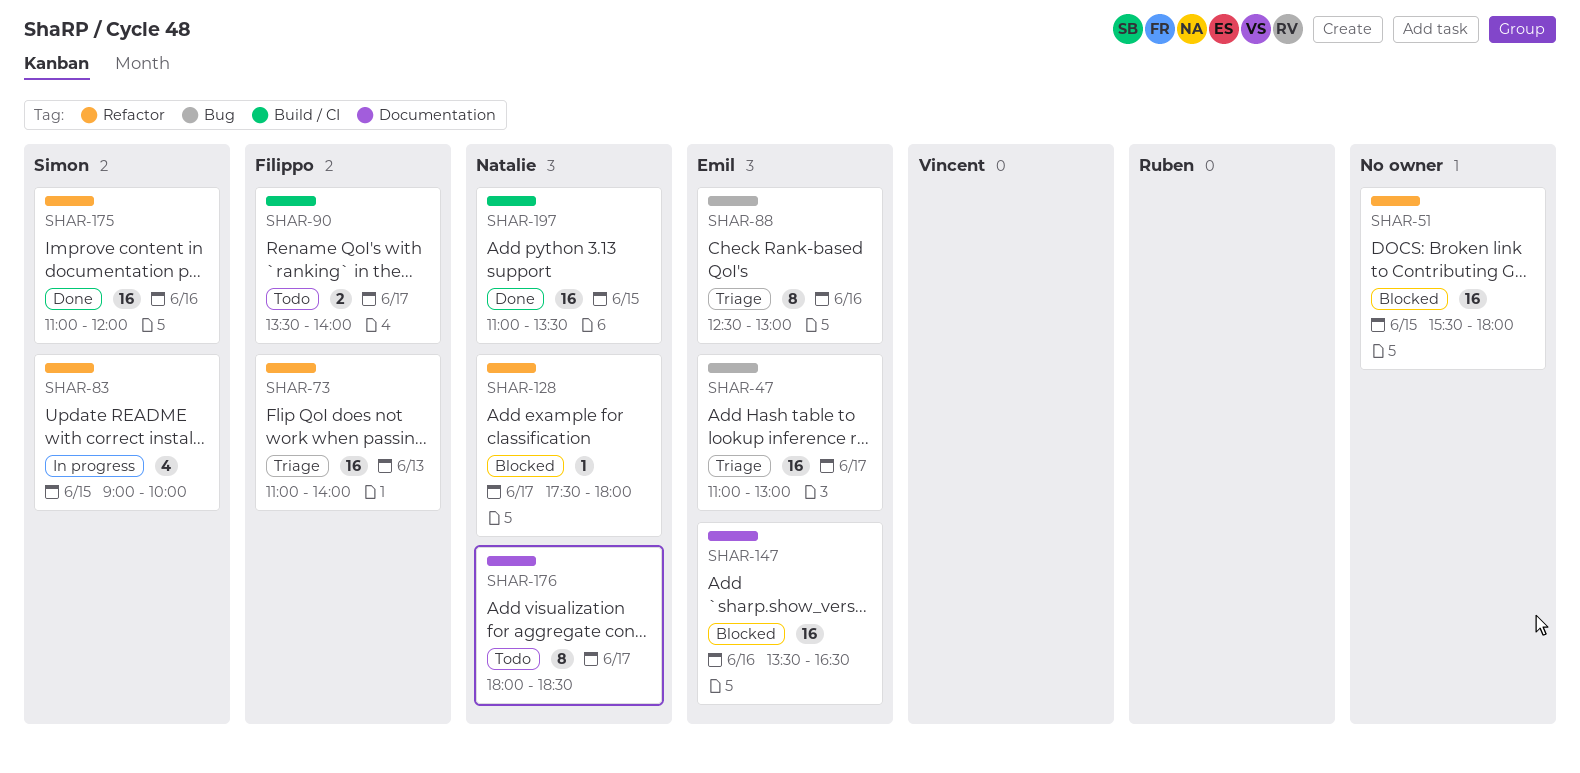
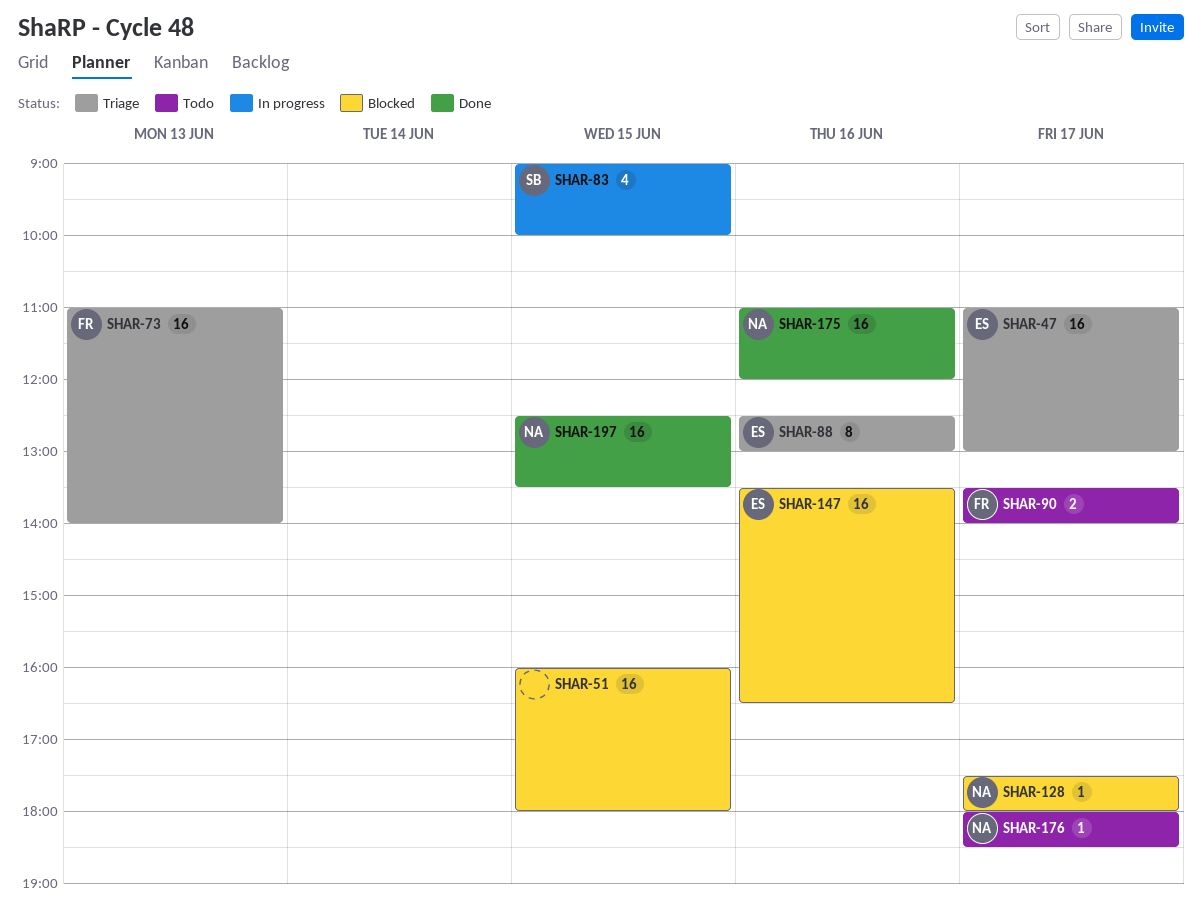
SHAR-51, begins: 15:30 -> 16:00
SHAR-175, owner: Simon -> Natalie
SHAR-176, estimate: 8 -> 1
SHAR-197, begins: 11:00 -> 12:30

